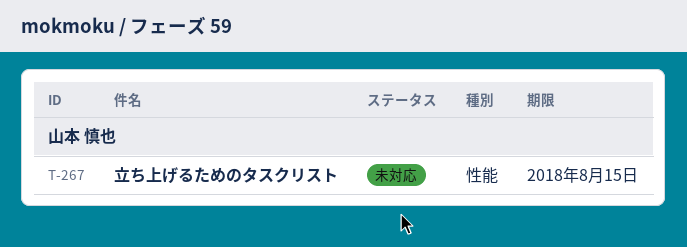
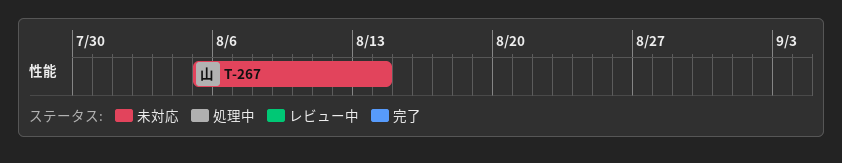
T-267, due: Aug 15 -> Aug 14

